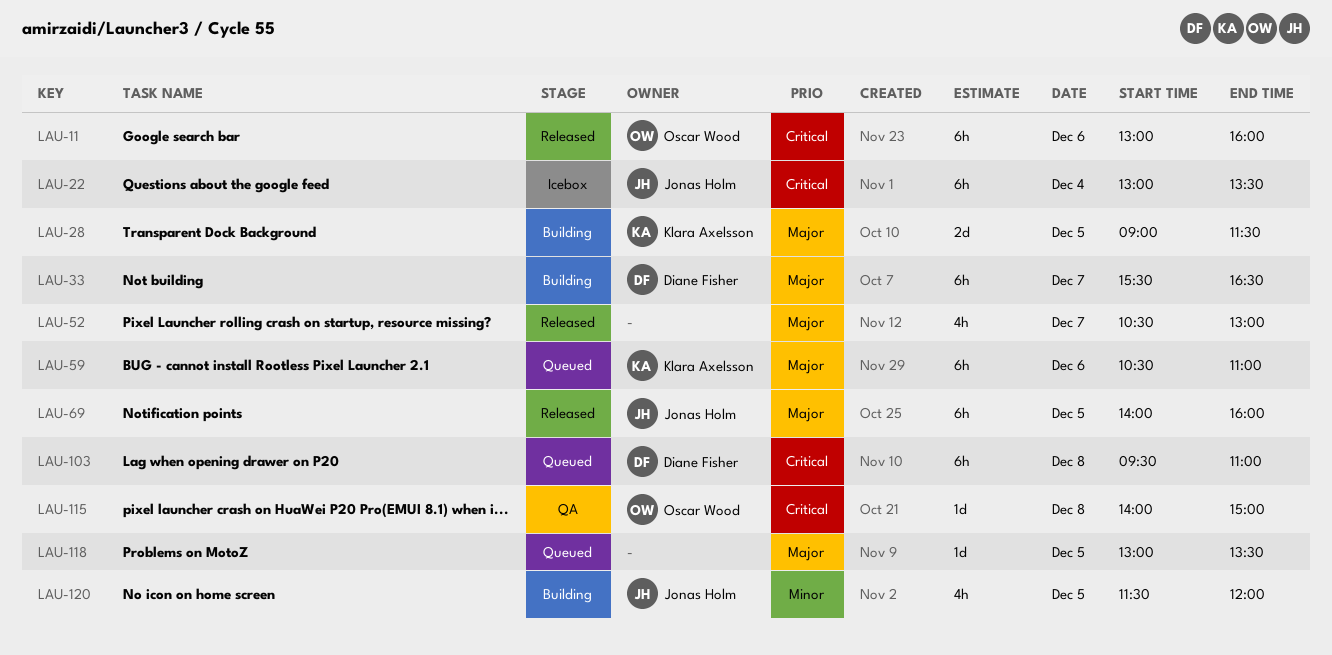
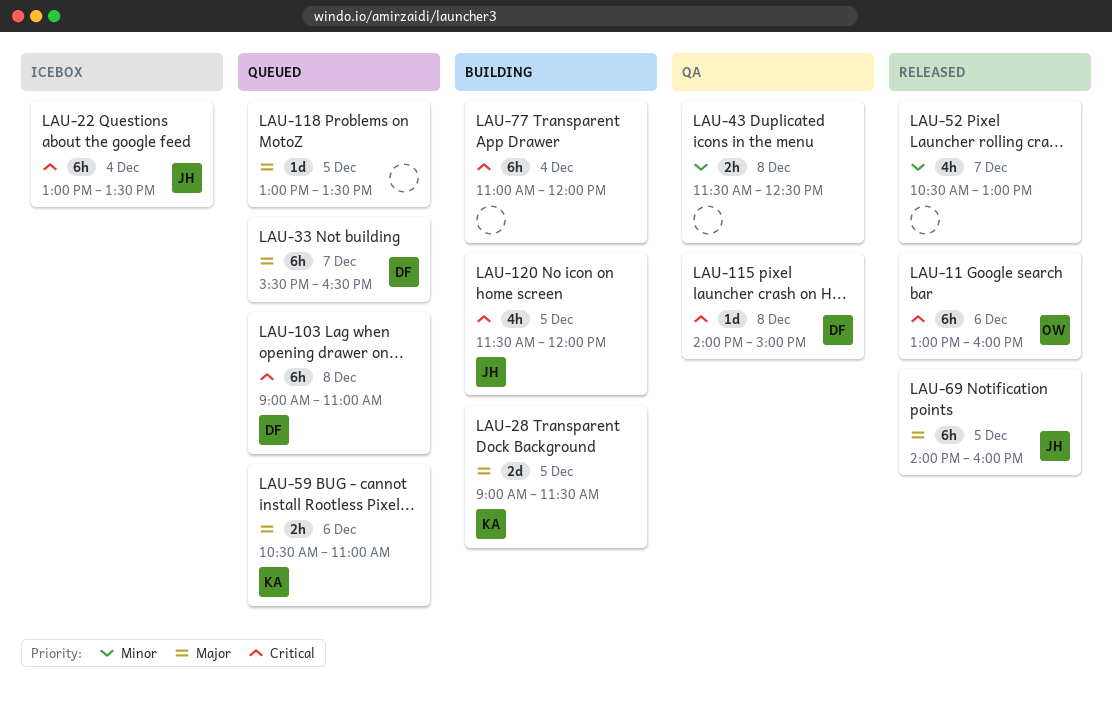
LAU-33, status: Building -> Queued
LAU-43: none -> present
LAU-52, priority: Major -> Minor
LAU-59, estimate: 6h -> 2h
LAU-77: none -> present
LAU-103, begins: 09:30 -> 09:00
LAU-115, owner: Oscar Wood -> Diane Fisher
LAU-120, priority: Minor -> Critical

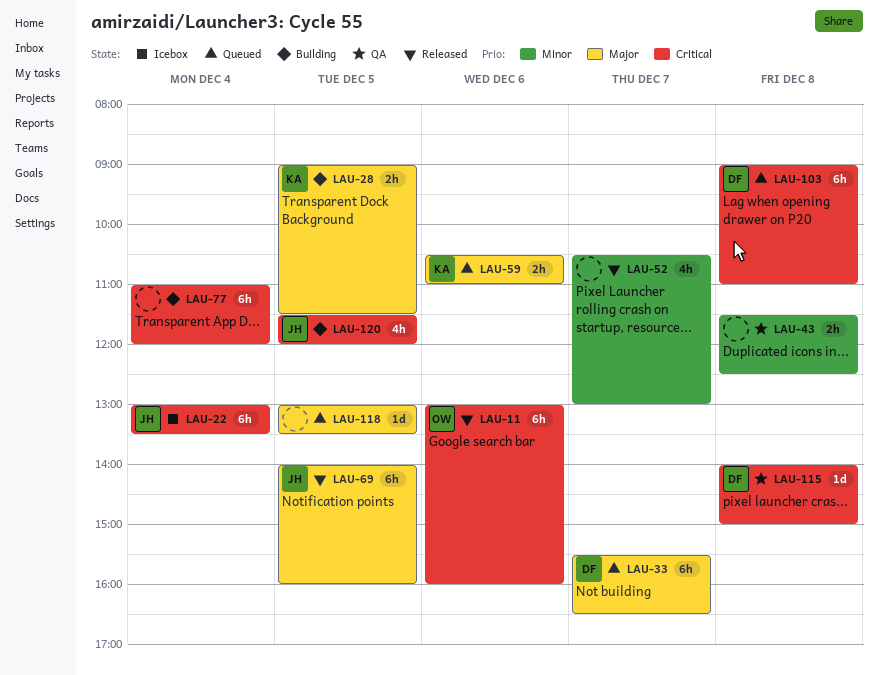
LAU-28, estimate: 2d -> 2h

